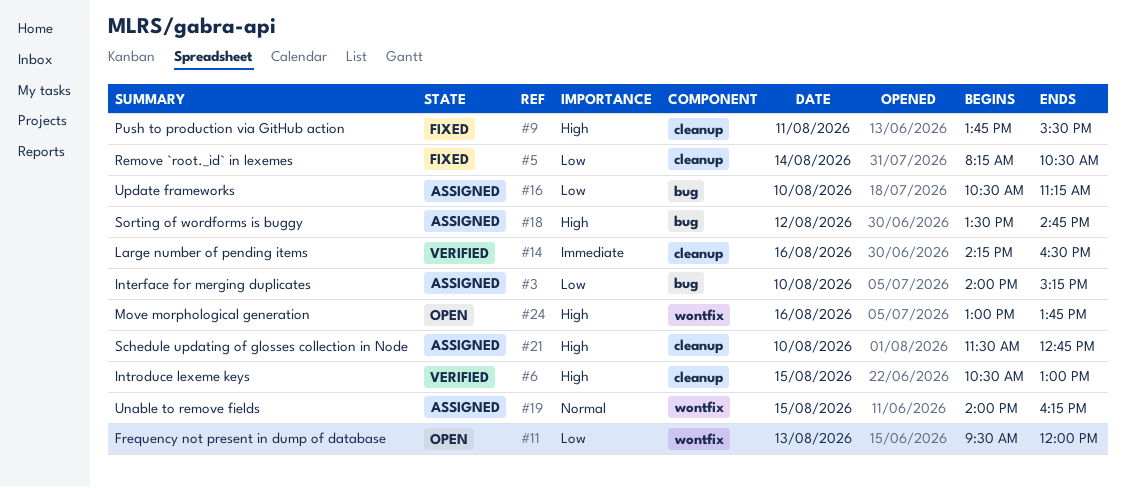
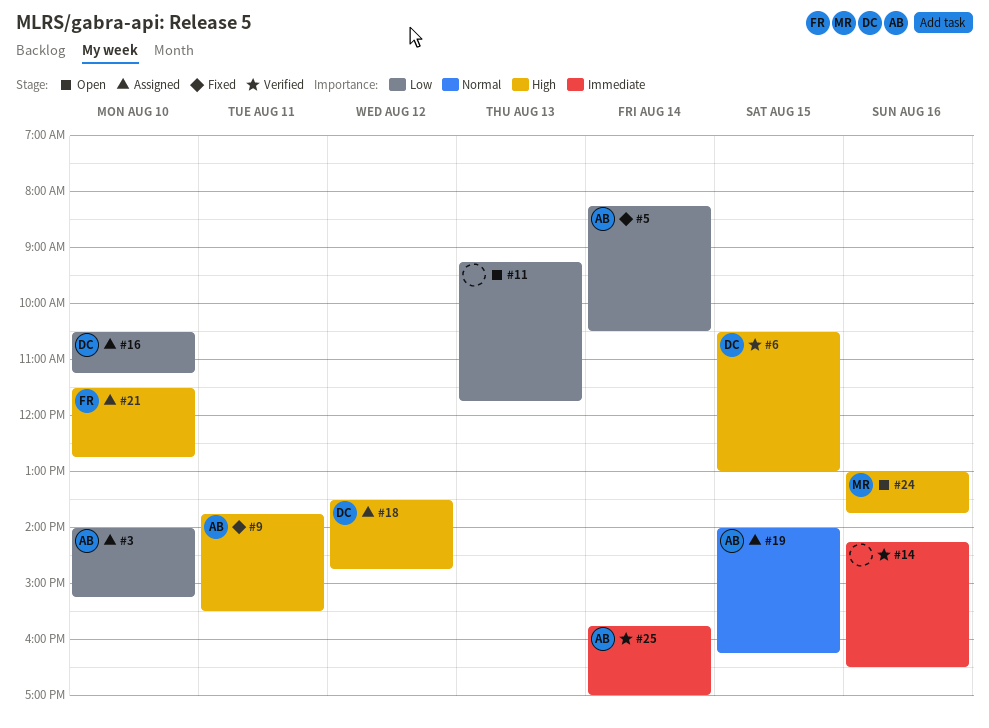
#11, begins: 09:30 -> 09:15
#11, ends: 12:00 -> 11:45
#25: none -> present

